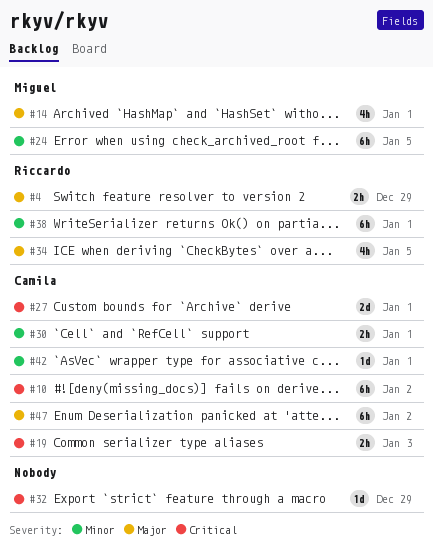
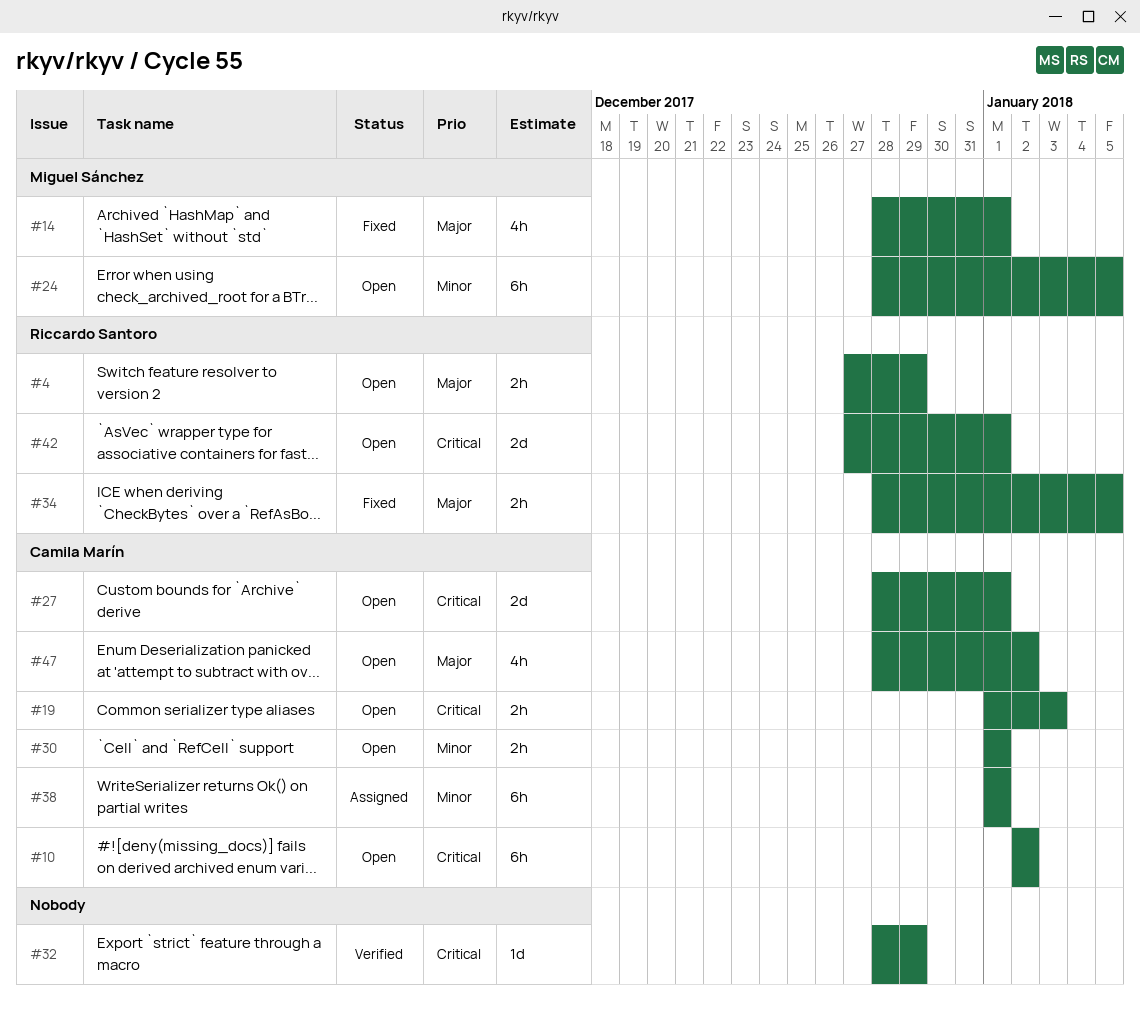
#34, estimate: 4h -> 2h
#38, owner: Riccardo Santoro -> Camila Marín
#42, owner: Camila Marín -> Riccardo Santoro
#42, priority: Minor -> Critical
#42, estimate: 1d -> 2d
#47, estimate: 6h -> 4h

